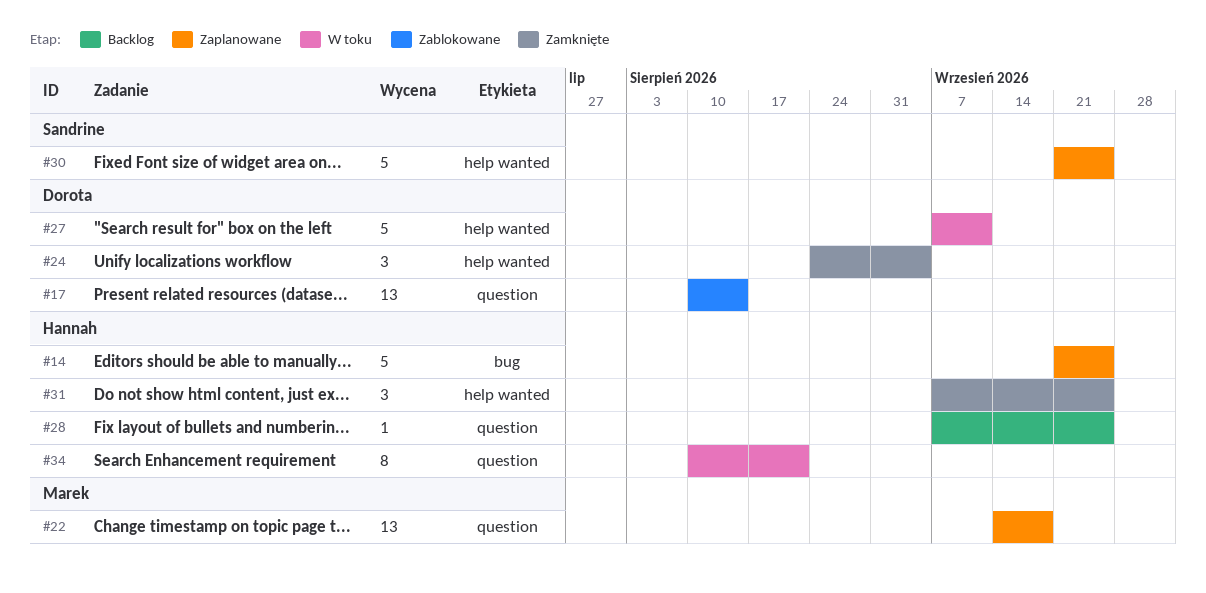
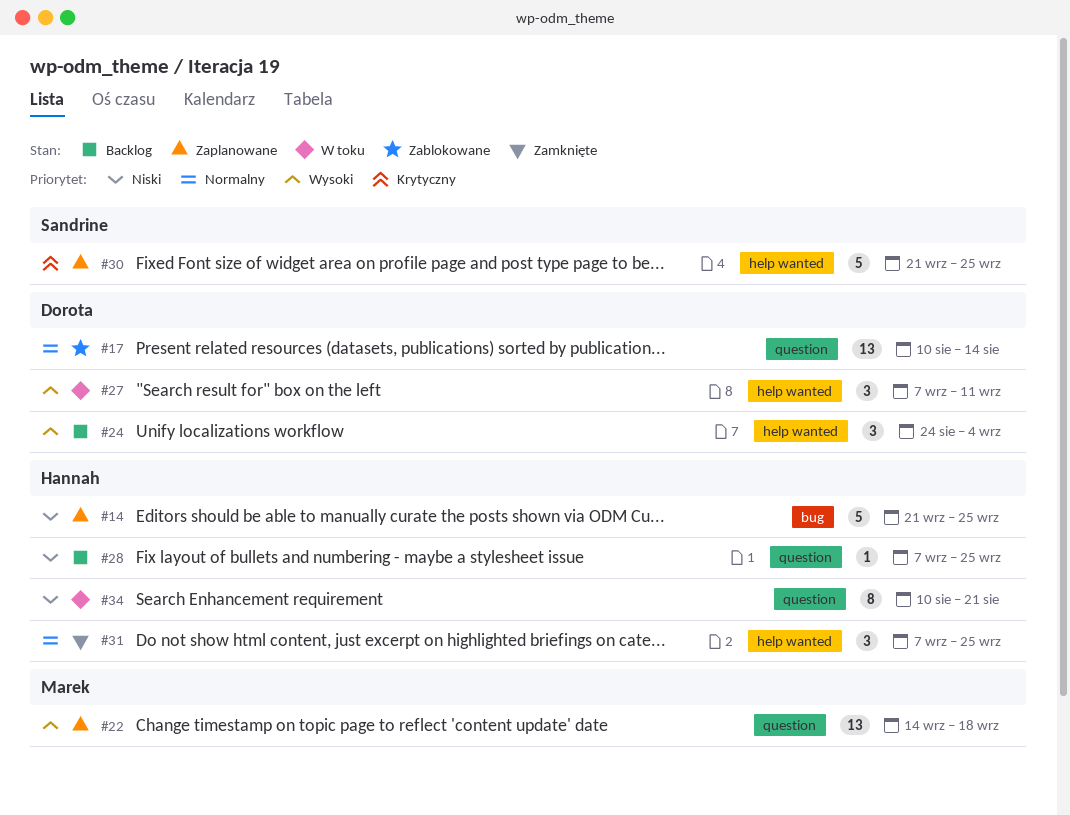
#24, status: Zamknięte -> Backlog
#27, estimate: 5 -> 3

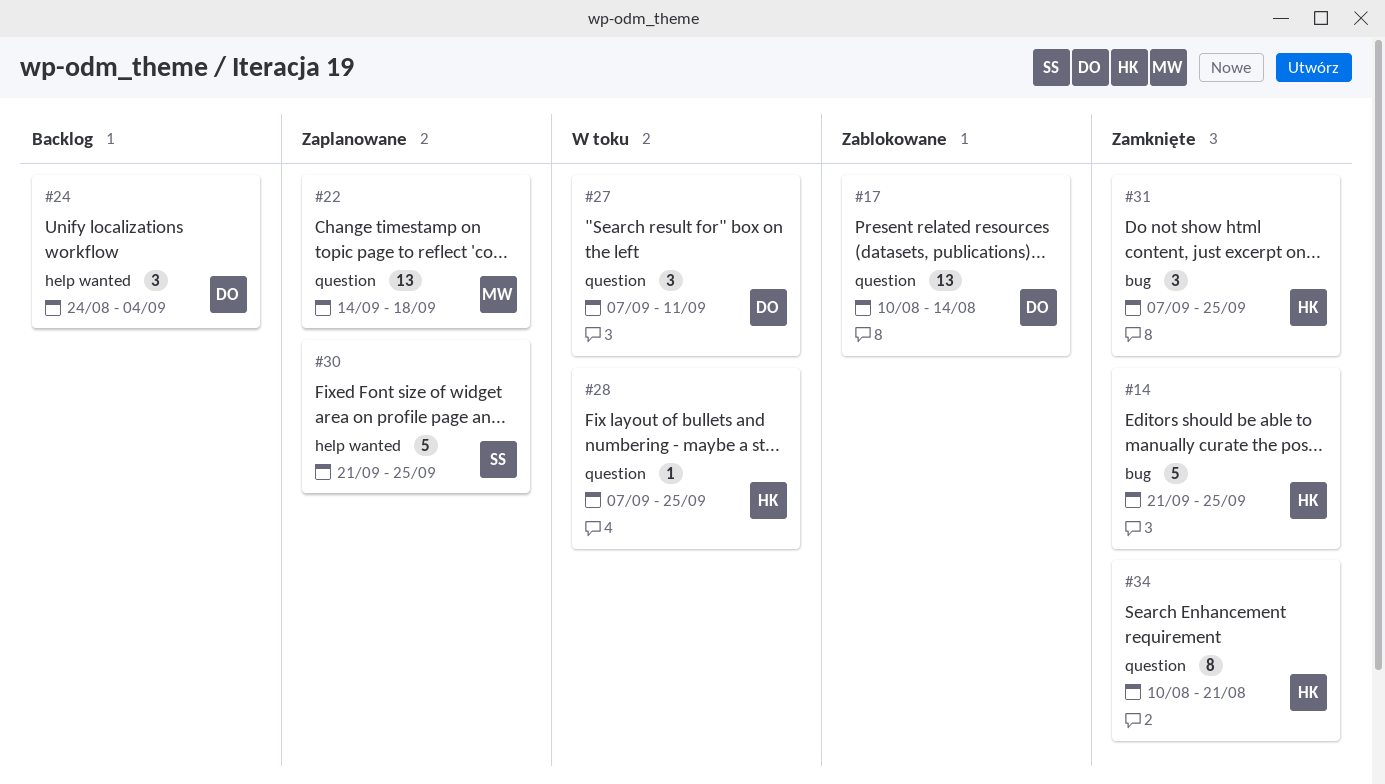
#14, status: Zaplanowane -> Zamknięte
#27, label: help wanted -> question
#28, status: Backlog -> W toku
#31, label: help wanted -> bug
#34, status: W toku -> Zamknięte

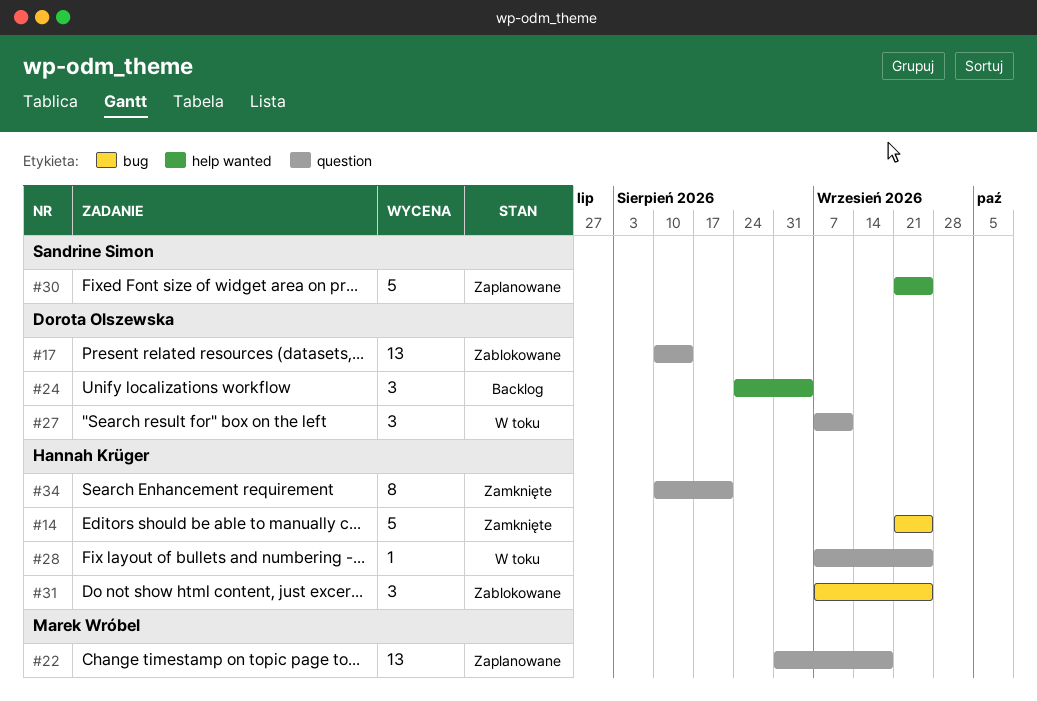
#22, start: Sep 14 -> Aug 31
#31, status: Zamknięte -> Zablokowane

